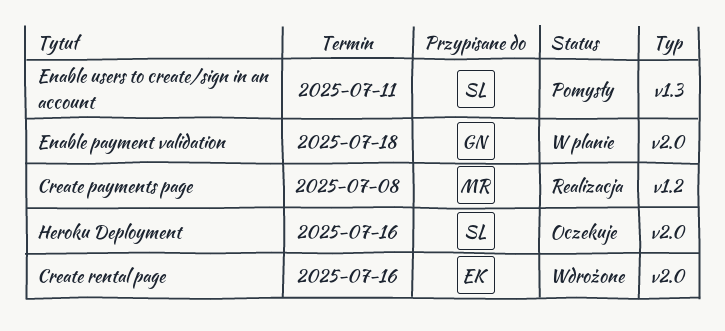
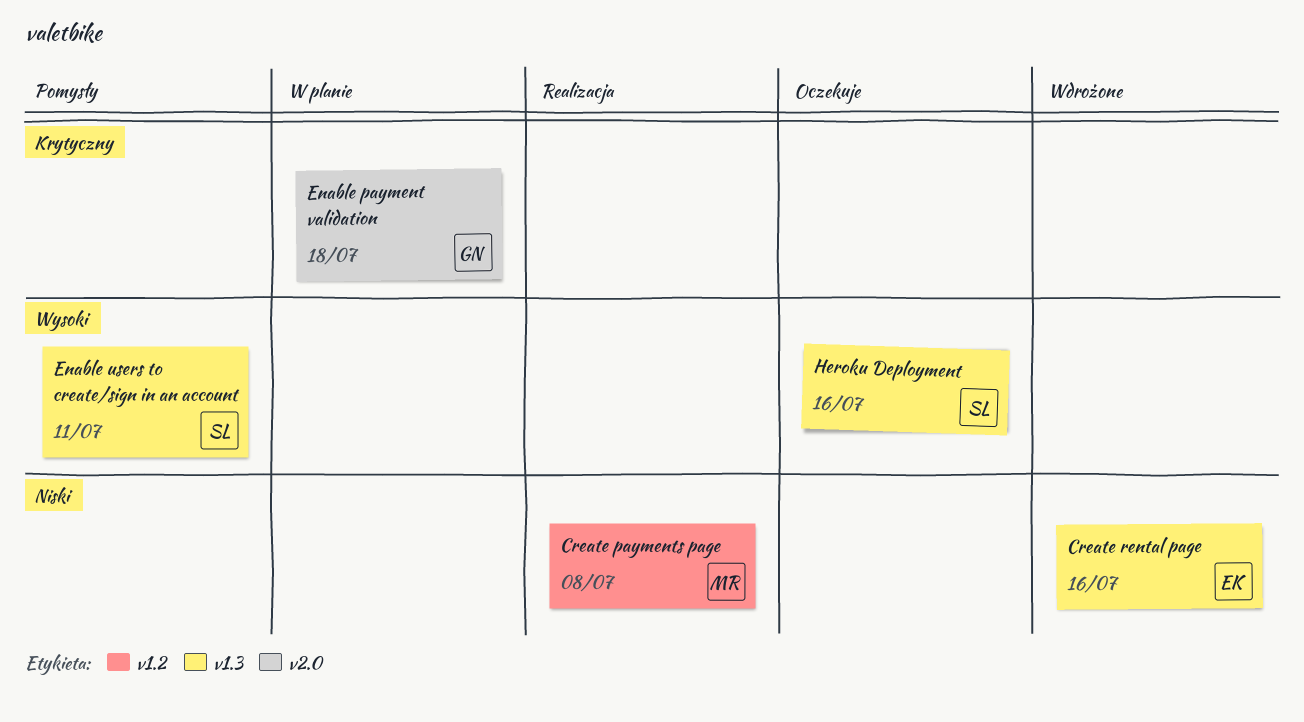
Create rental page, label: v2.0 -> v1.3
Heroku Deployment, label: v2.0 -> v1.3

